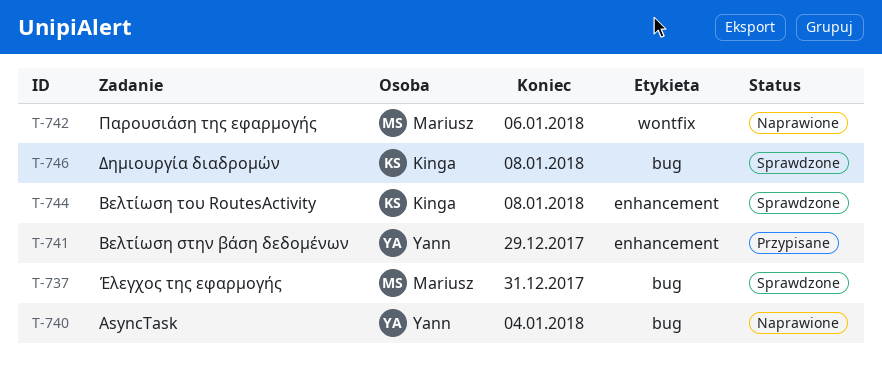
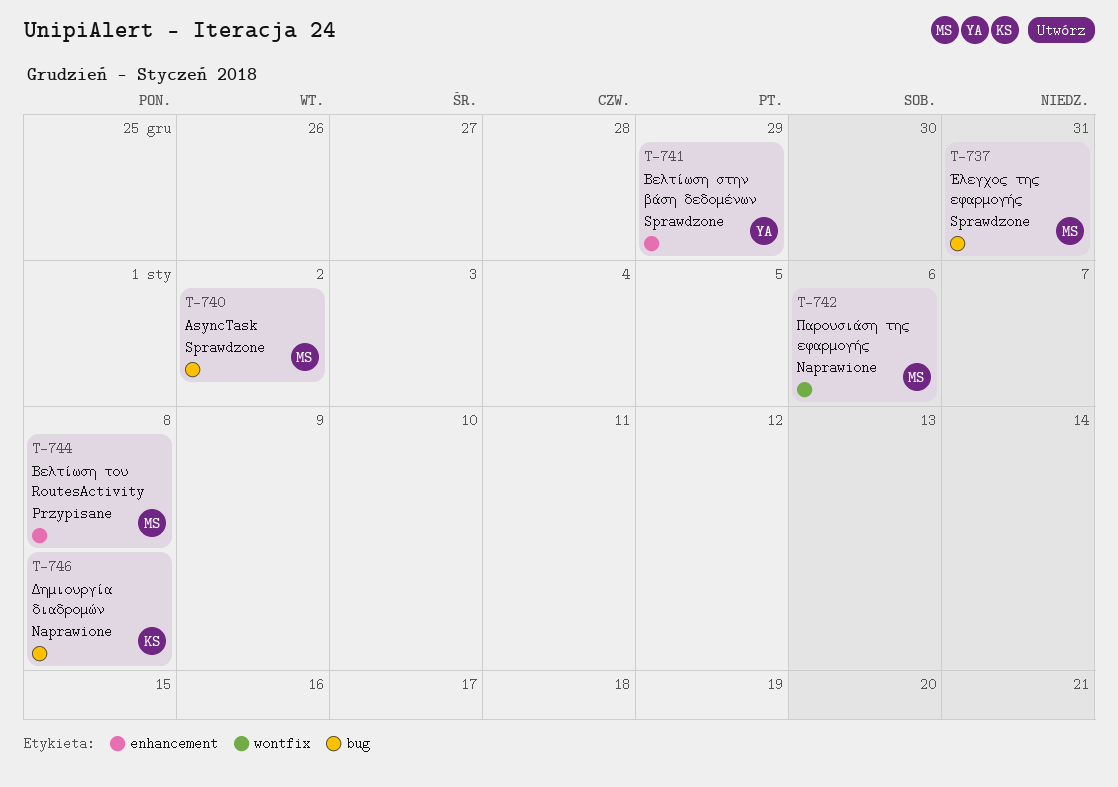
T-740, status: Naprawione -> Sprawdzone
T-740, owner: Yann -> Mariusz
T-740, due: Jan 4 -> Jan 2
T-741, status: Przypisane -> Sprawdzone
T-744, status: Sprawdzone -> Przypisane
T-744, owner: Kinga -> Mariusz
T-746, status: Sprawdzone -> Naprawione

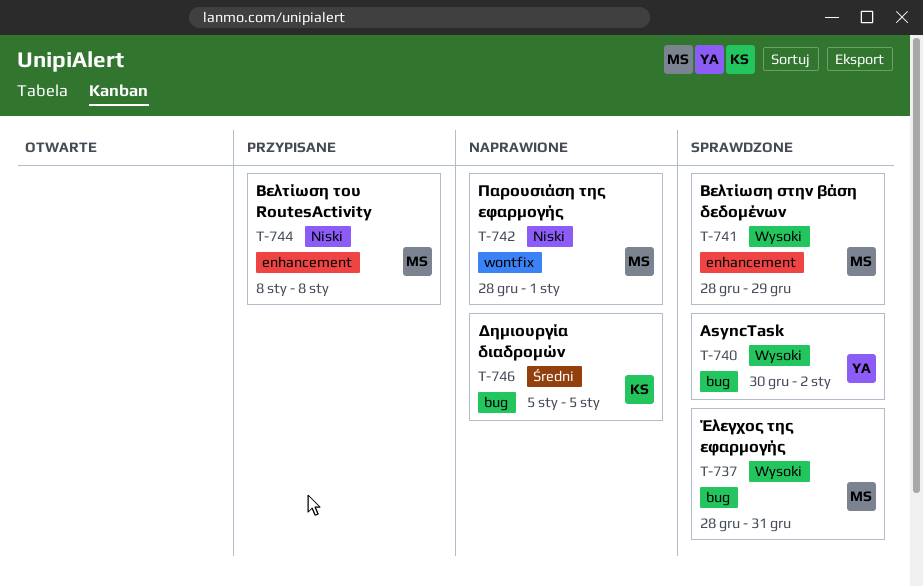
T-740, owner: MS -> YA
T-741, owner: YA -> MS
T-742, due: Jan 6 -> Jan 1
T-746, due: Jan 8 -> Jan 5

